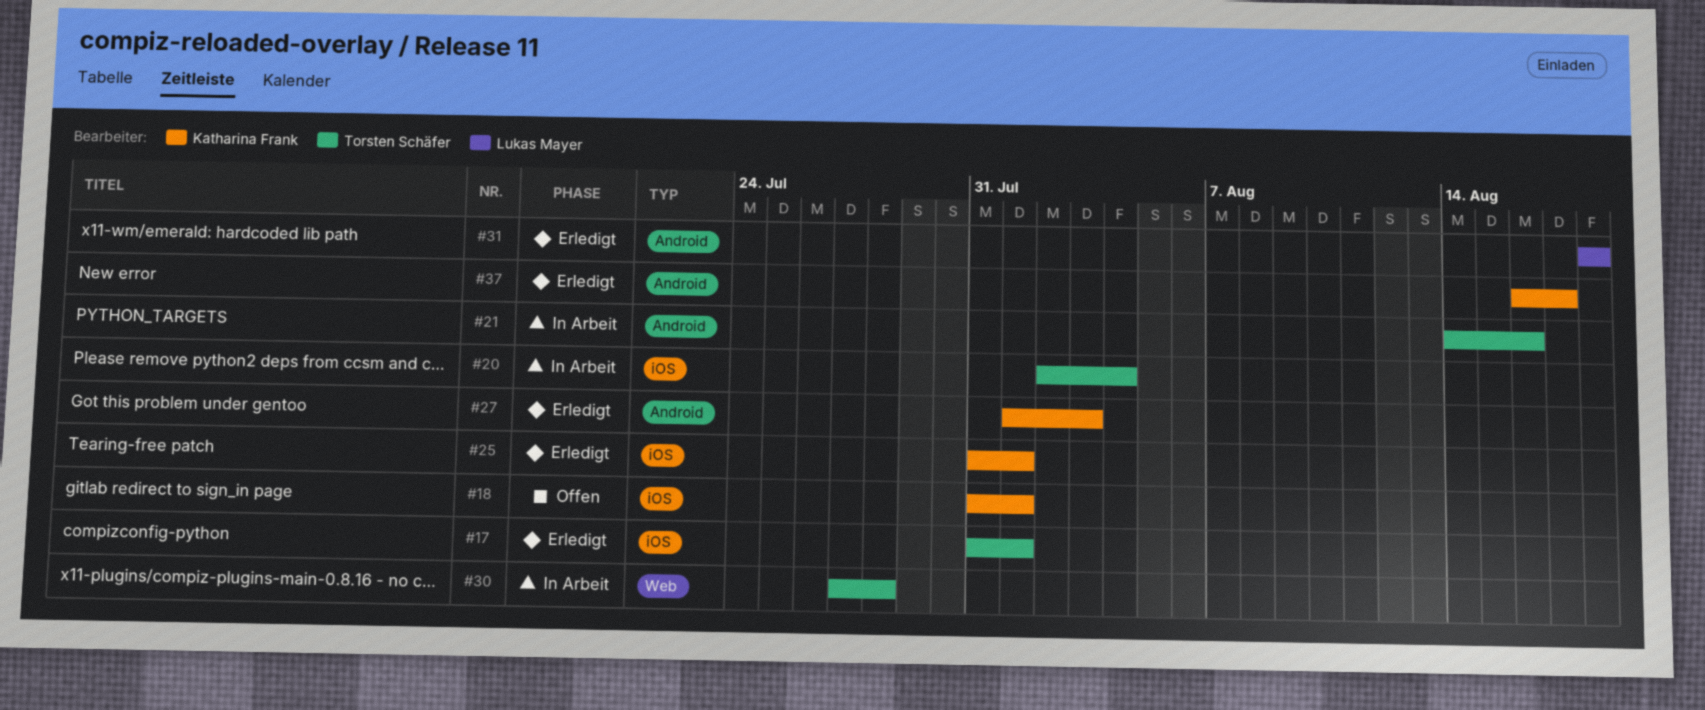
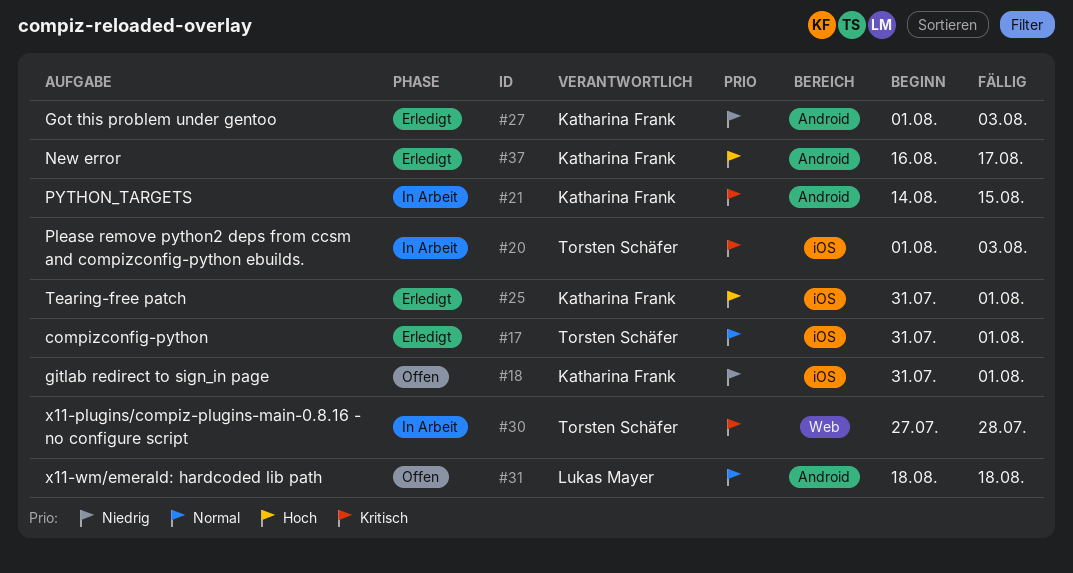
#20, start: Aug 2 -> Aug 1
#20, due: Aug 4 -> Aug 3
#21, owner: Torsten Schäfer -> Katharina Frank
#21, due: Aug 16 -> Aug 15
#31, status: Erledigt -> Offen

